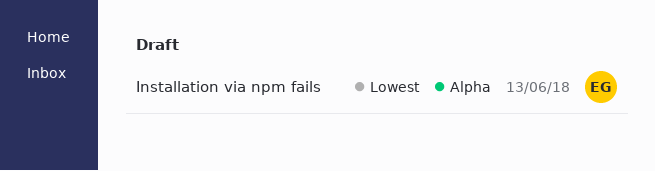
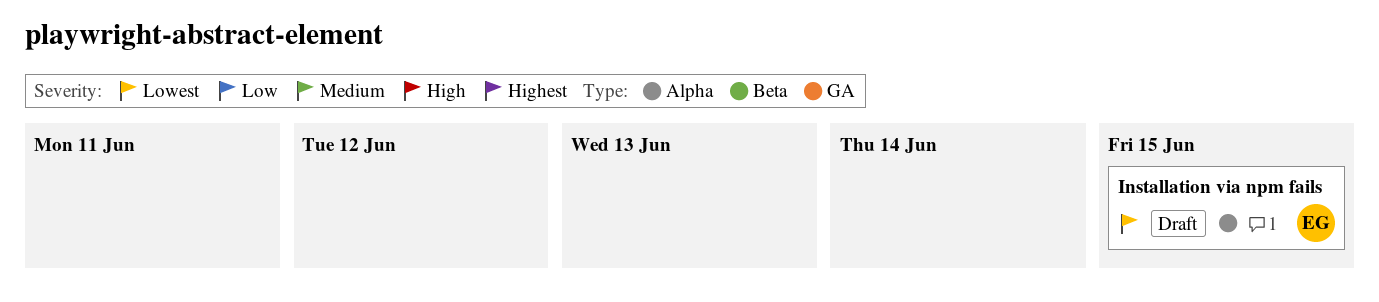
Installation via npm fails, due: Jun 13 -> Jun 15

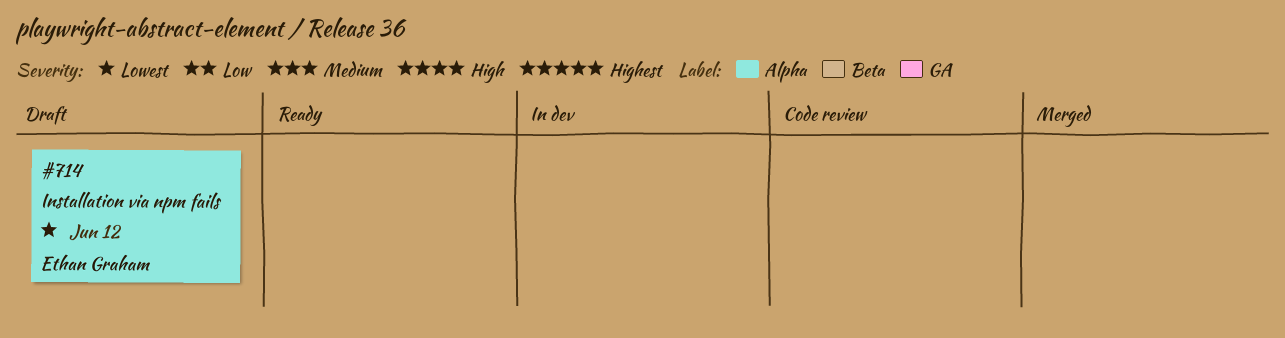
Installation via npm fails, due: Jun 15 -> Jun 12

